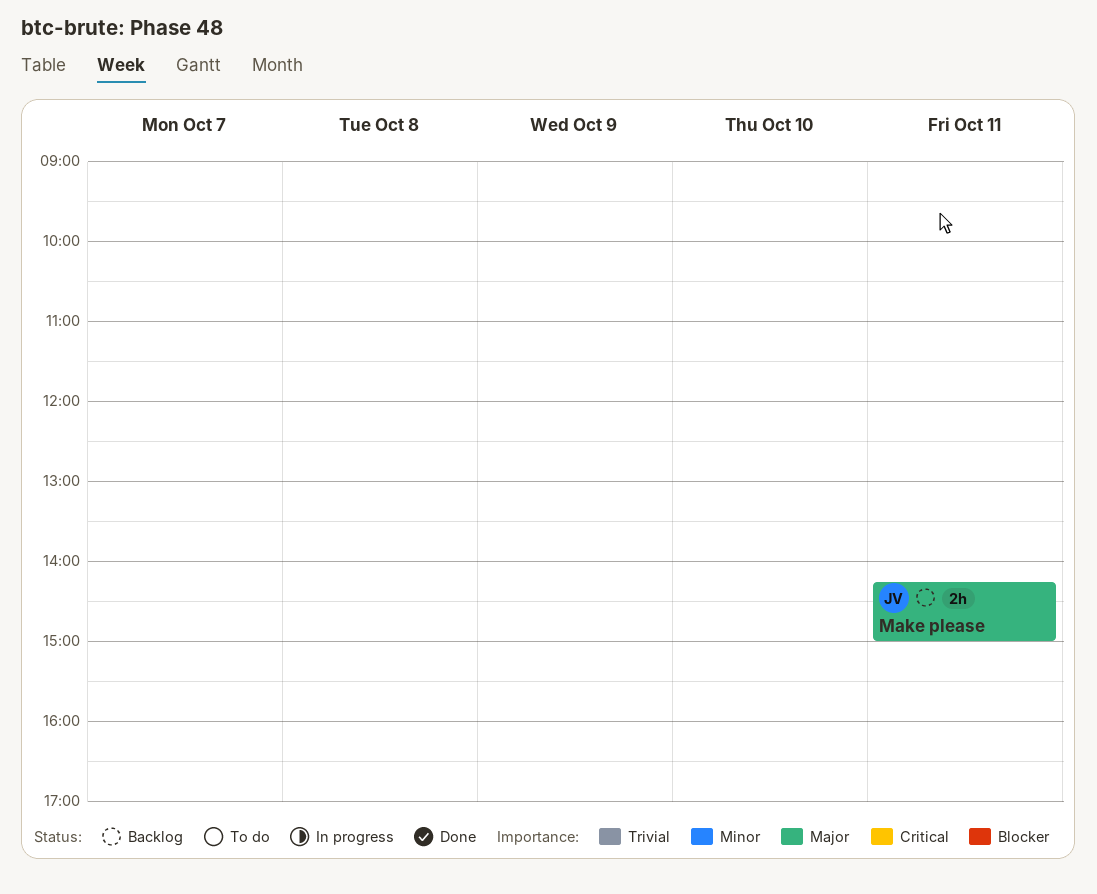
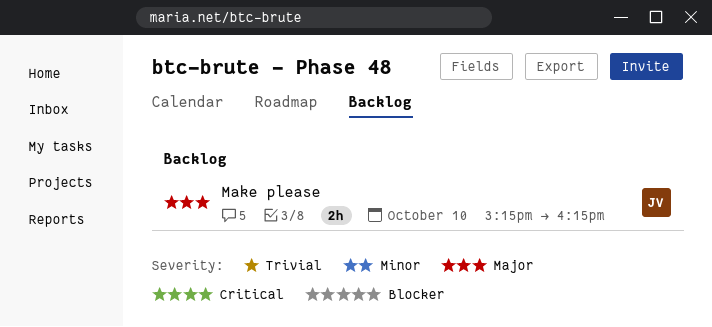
Make please, day: Oct 11 -> Oct 10
Make please, begins: 14:15 -> 15:15
Make please, ends: 15:00 -> 16:15

